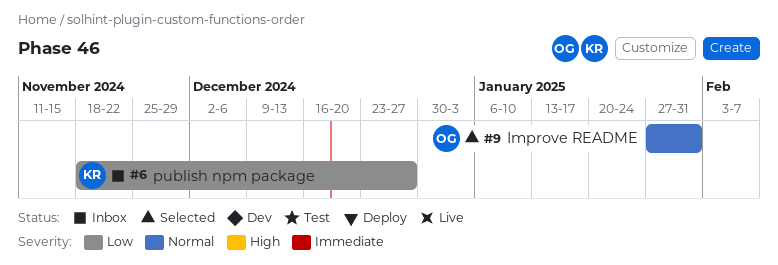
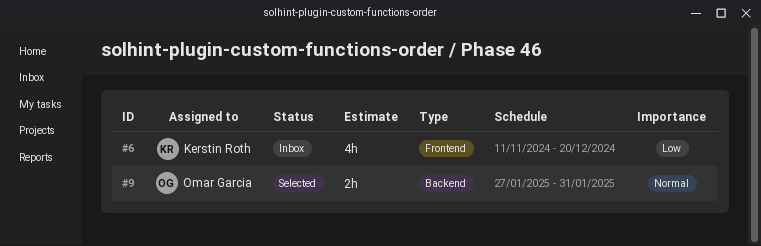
#6, start: Nov 18 -> Nov 11
#6, due: Dec 27 -> Dec 20

